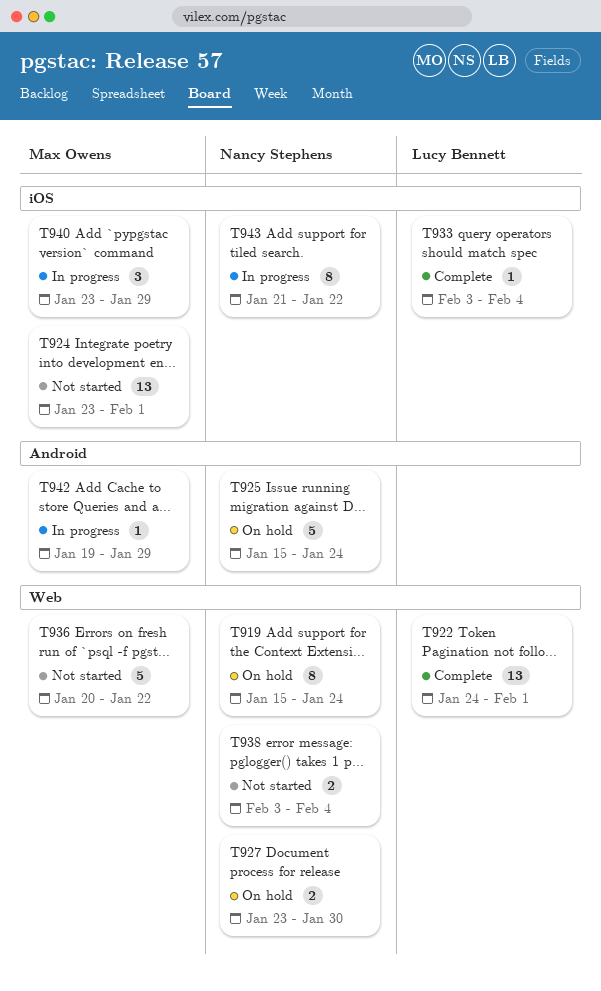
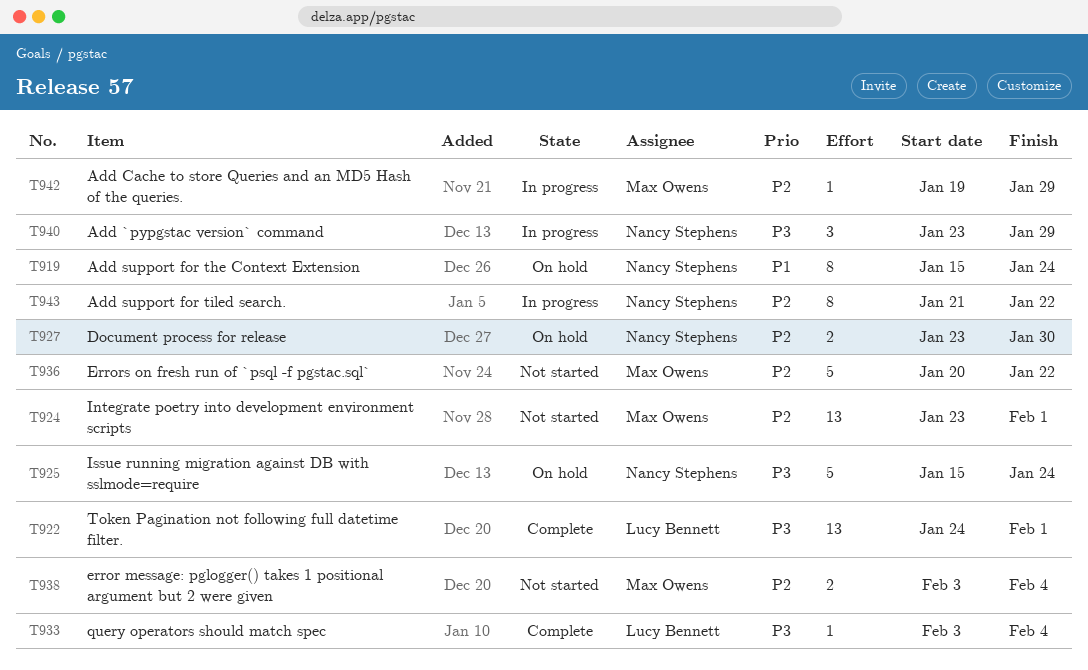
T938, owner: Nancy Stephens -> Max Owens
T940, owner: Max Owens -> Nancy Stephens

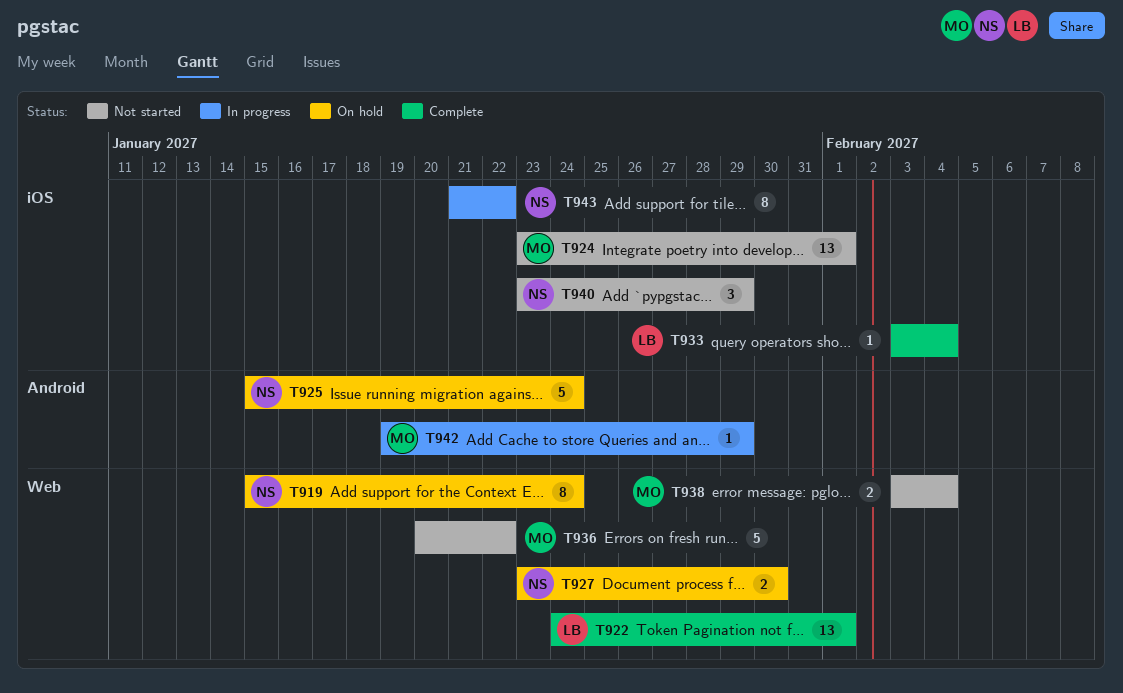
T940, status: In progress -> Not started

